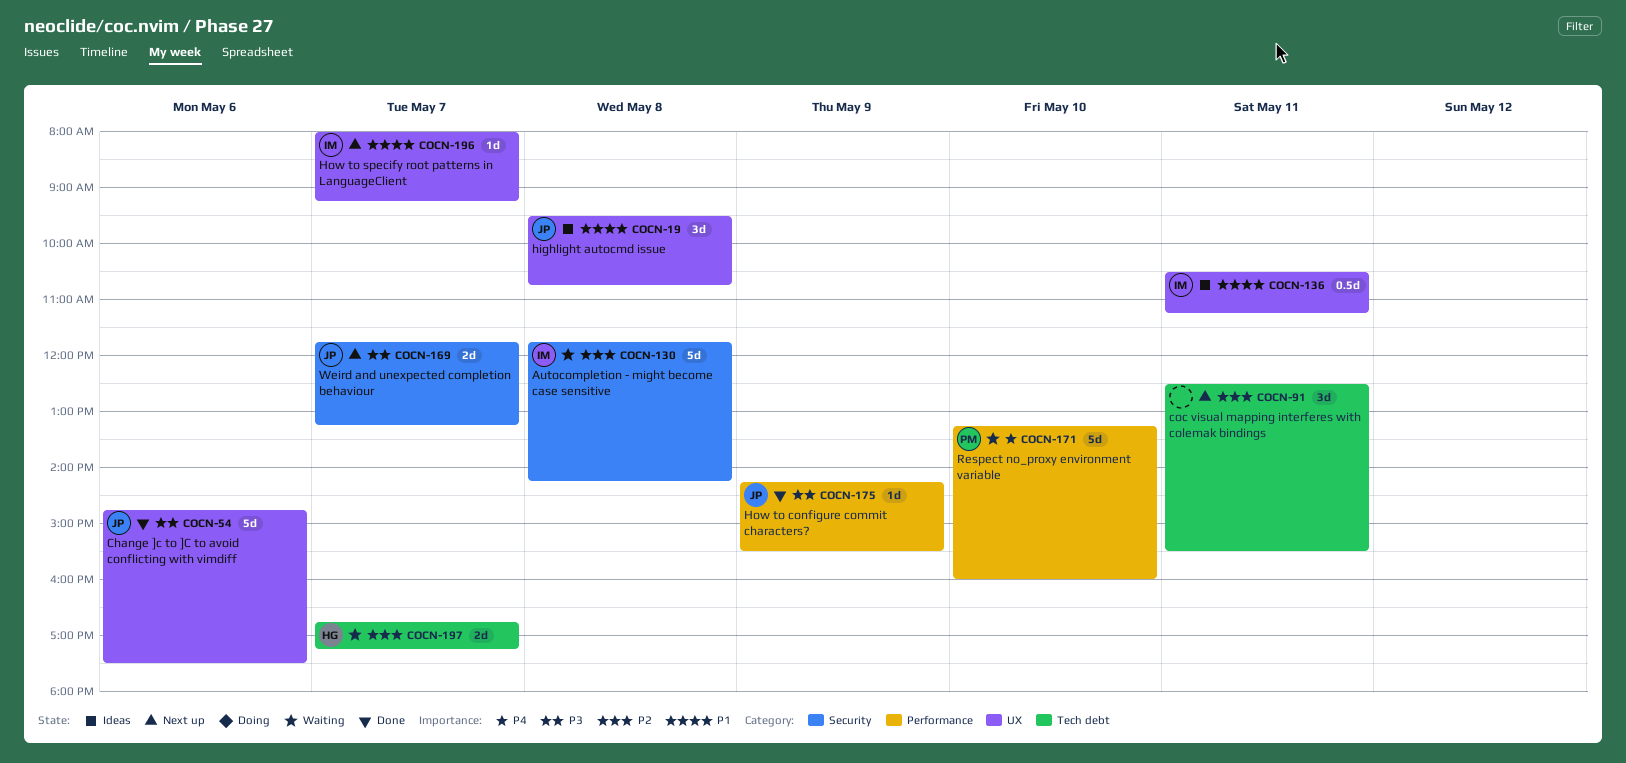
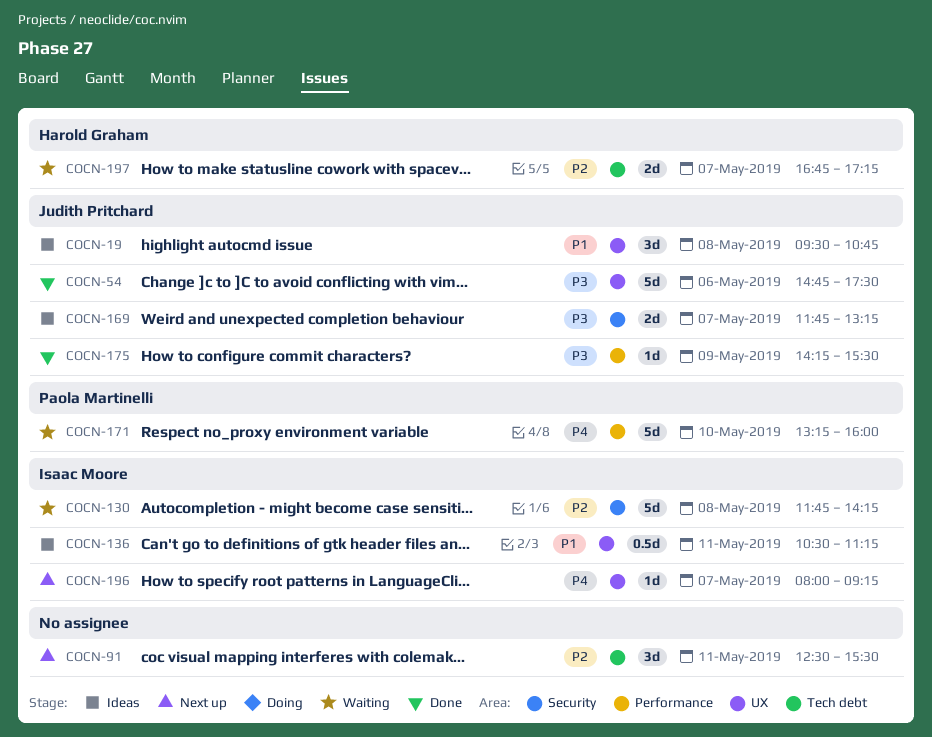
COCN-169, status: Next up -> Ideas
COCN-196, priority: P1 -> P4

